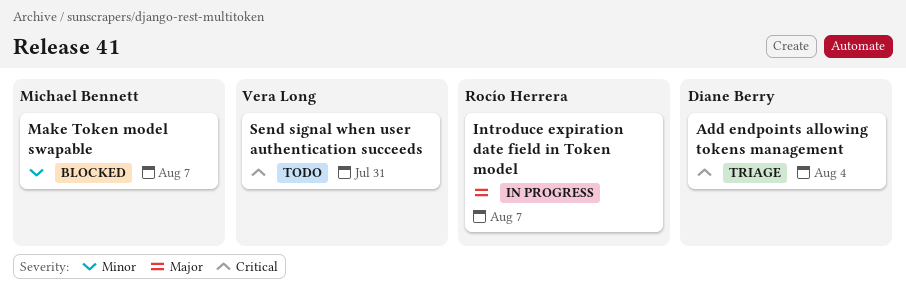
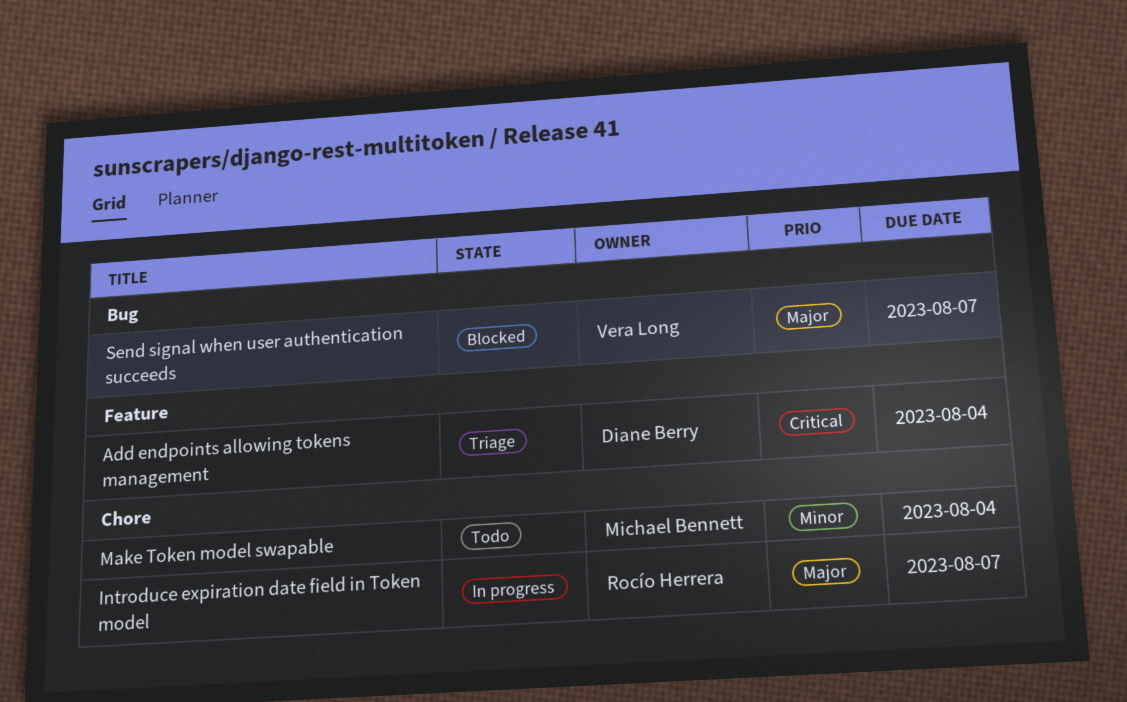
Make Token model swapable, status: Blocked -> Todo
Make Token model swapable, due: Aug 7 -> Aug 4
Send signal when user authentication succeeds, status: Todo -> Blocked
Send signal when user authentication succeeds, priority: Critical -> Major
Send signal when user authentication succeeds, due: Jul 31 -> Aug 7

